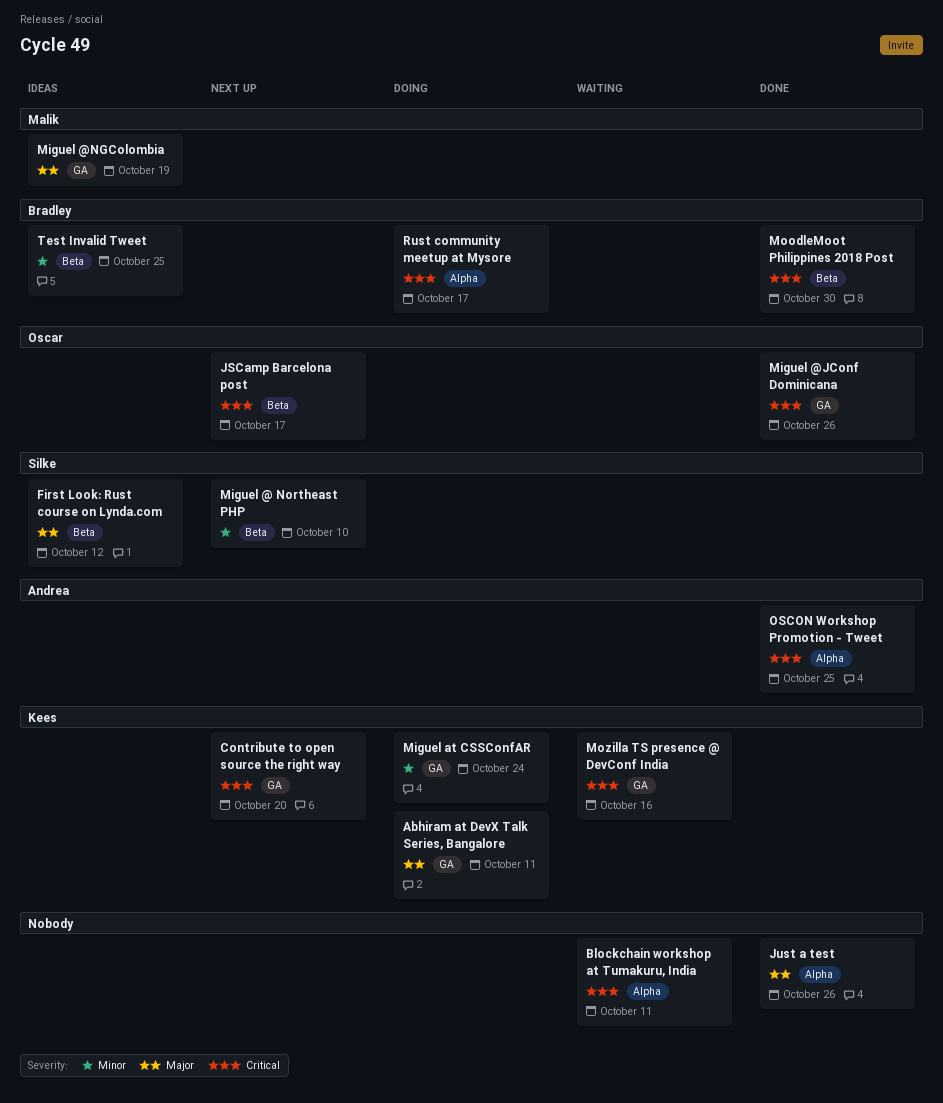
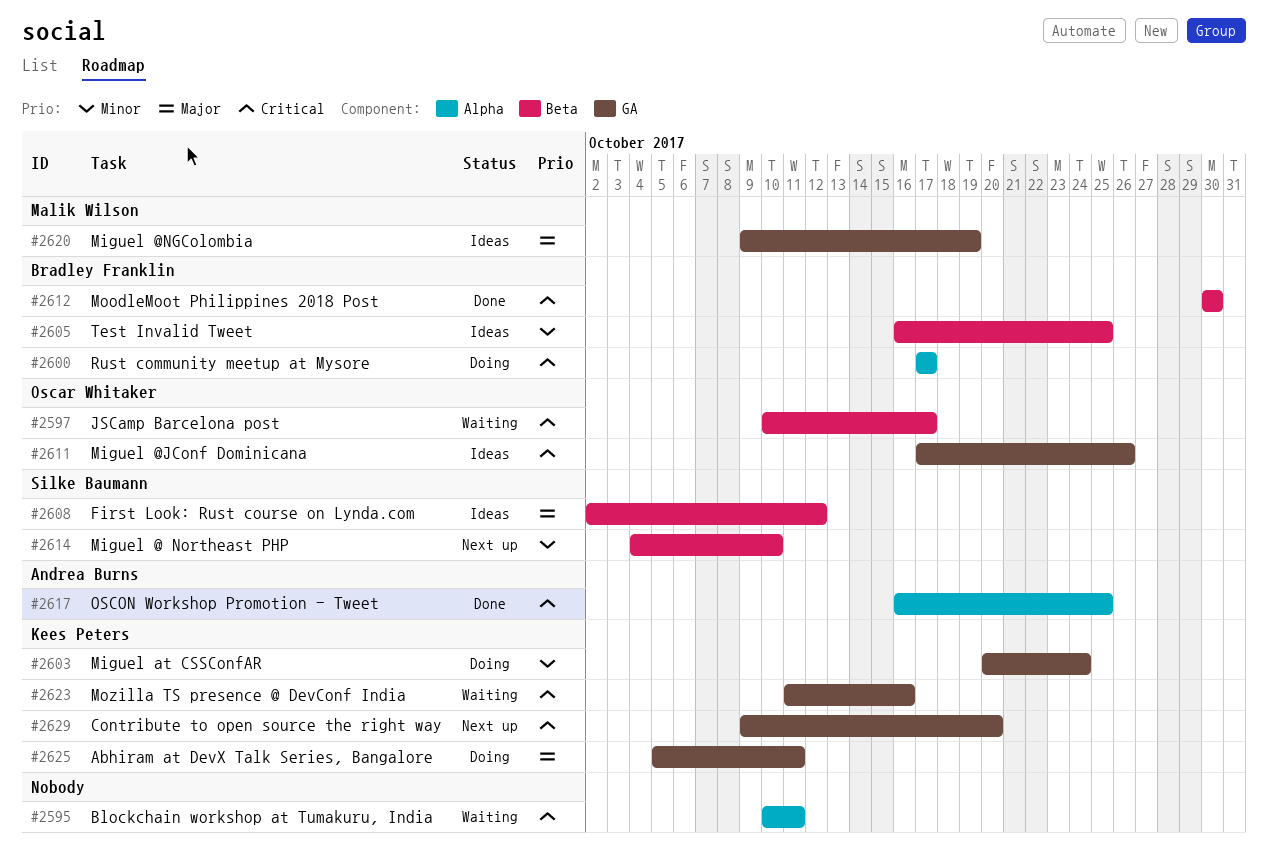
JSCamp Barcelona post, status: Next up -> Waiting
Just a test: present -> none
Miguel @JConf Dominicana, status: Done -> Ideas

